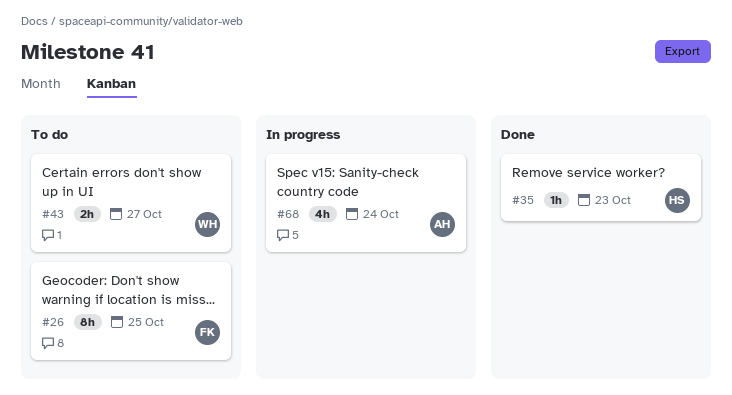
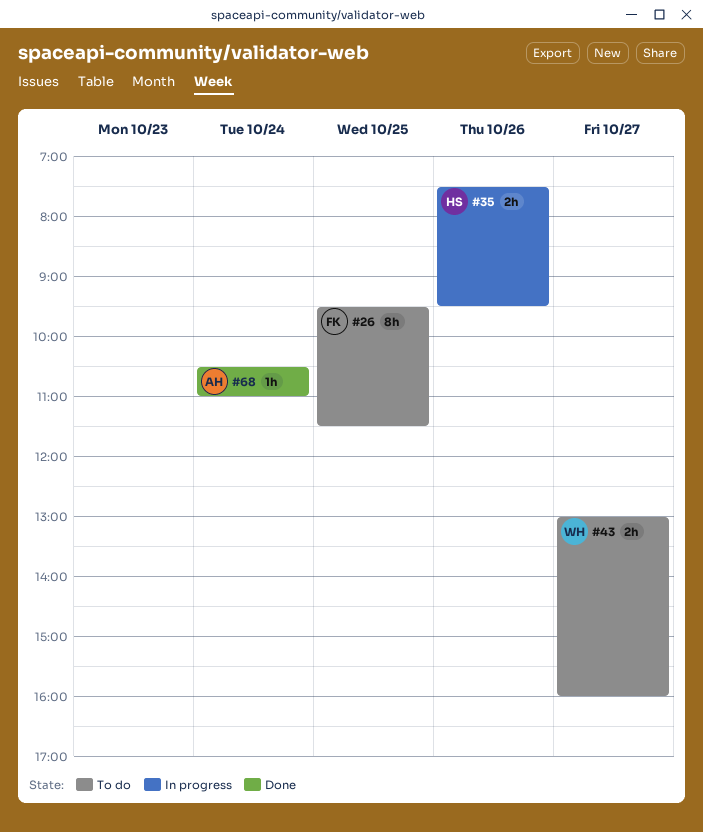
#35, status: Done -> In progress
#35, estimate: 1h -> 2h
#35, day: Oct 23 -> Oct 26
#68, status: In progress -> Done
#68, estimate: 4h -> 1h

